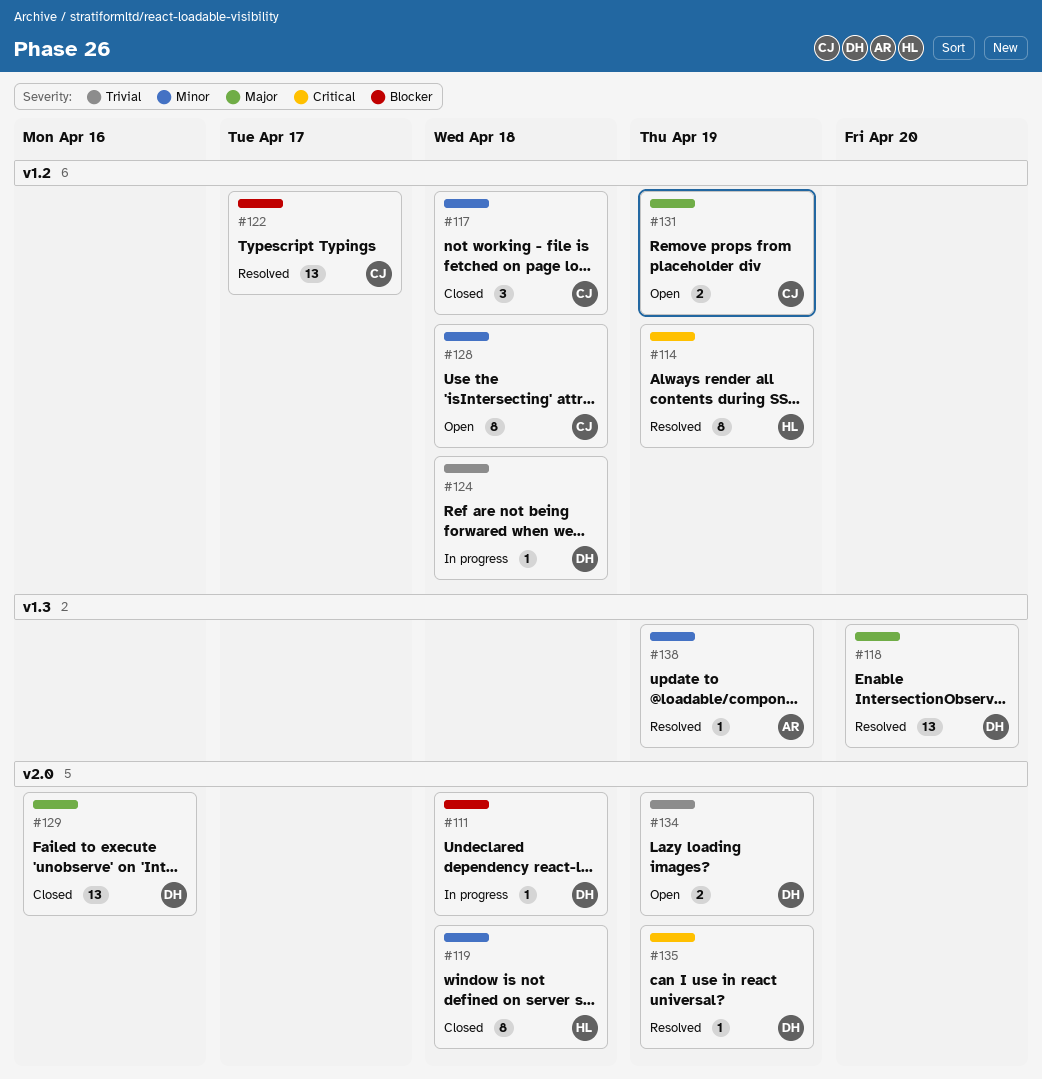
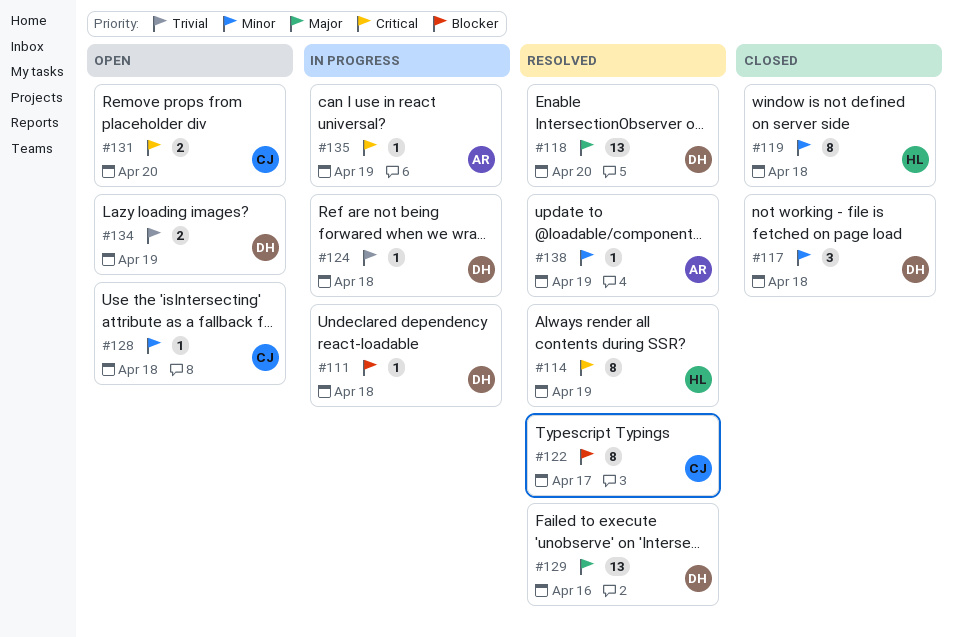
#117, owner: CJ -> DH
#122, estimate: 13 -> 8
#128, estimate: 8 -> 1
#129, status: Closed -> Resolved
#131, priority: Major -> Critical
#131, due: Apr 19 -> Apr 20
#135, status: Resolved -> In progress
#135, owner: DH -> AR

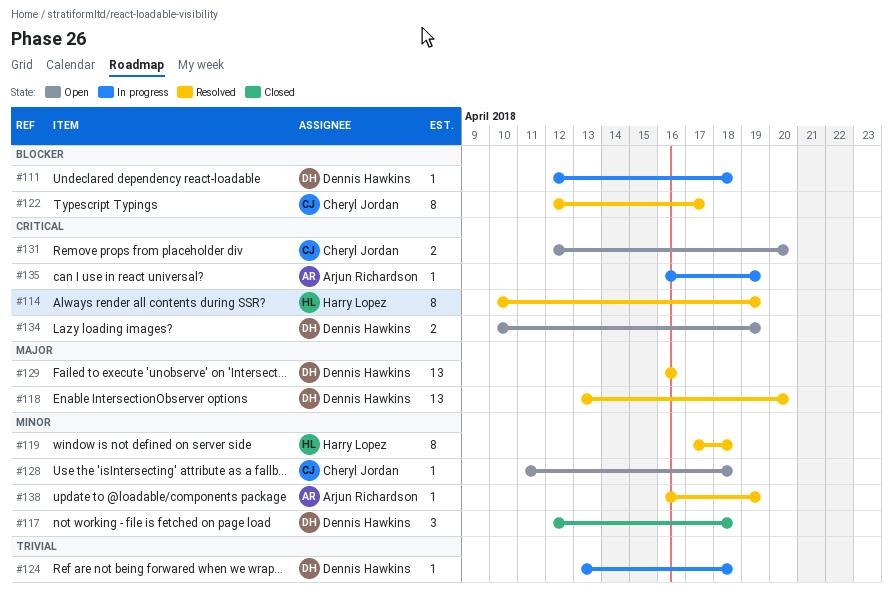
#119, status: Closed -> Resolved
#134, priority: Trivial -> Critical

